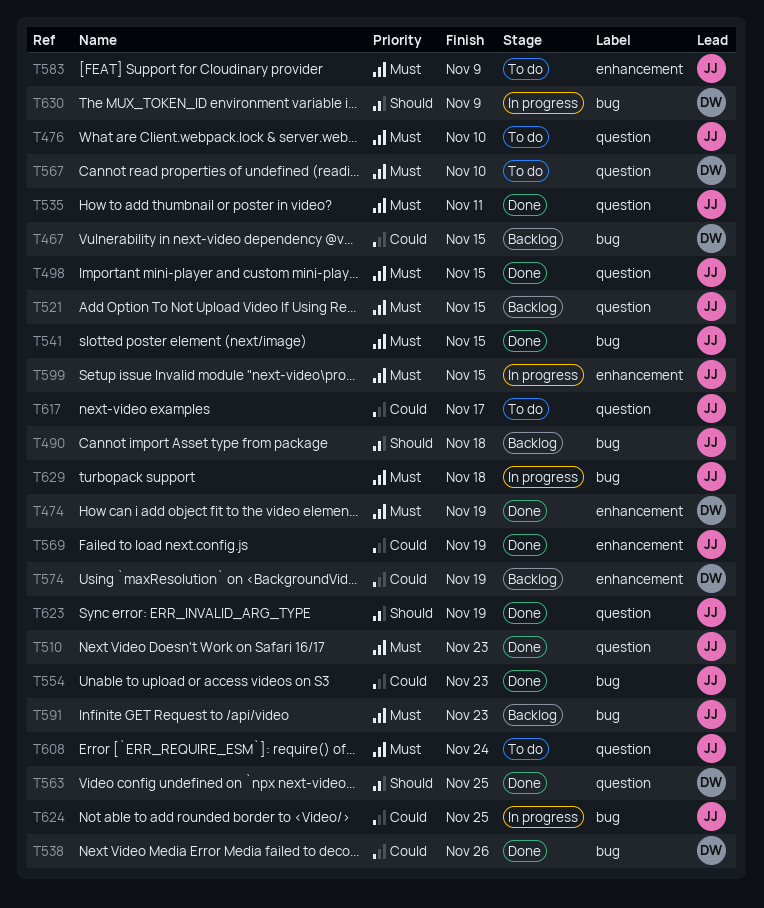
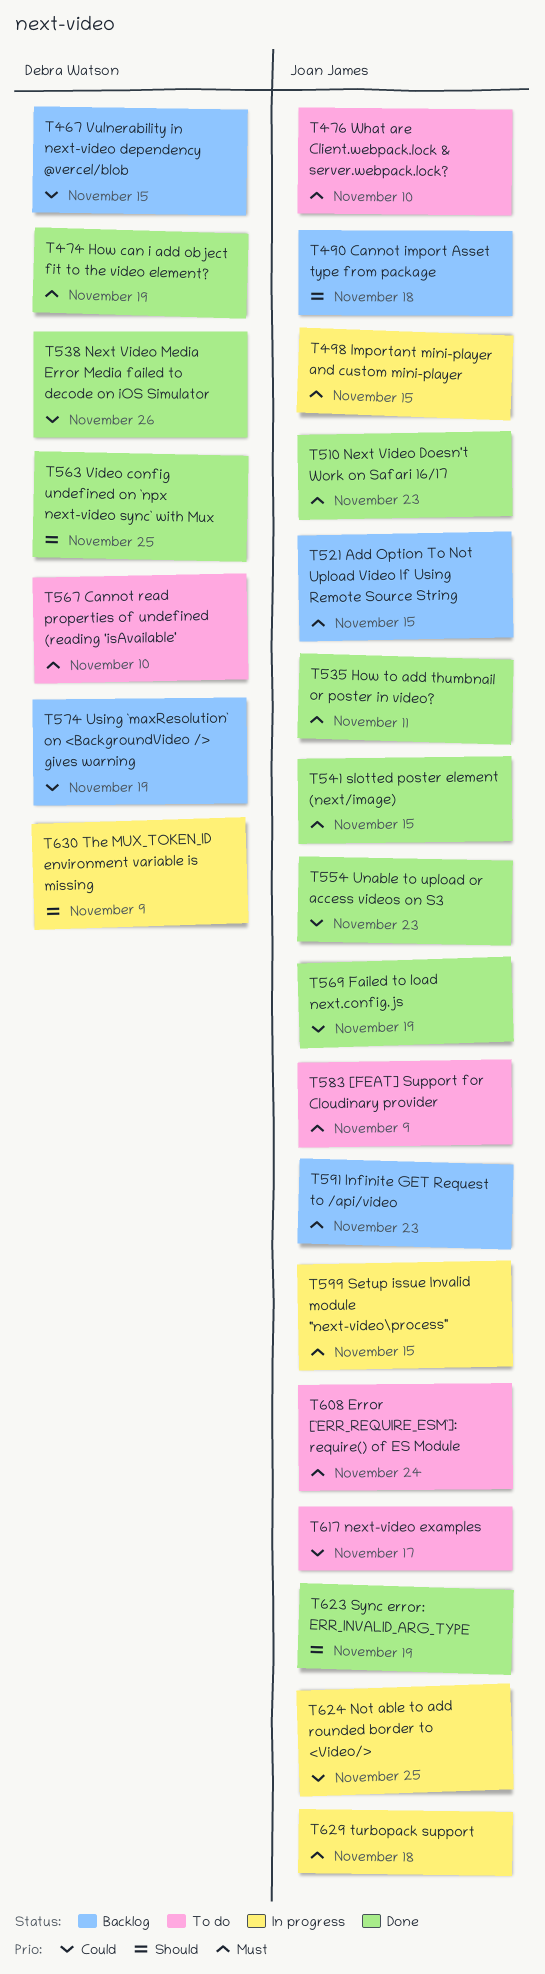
T498, status: Done -> In progress

